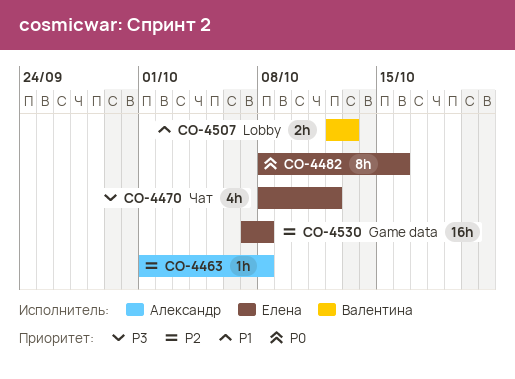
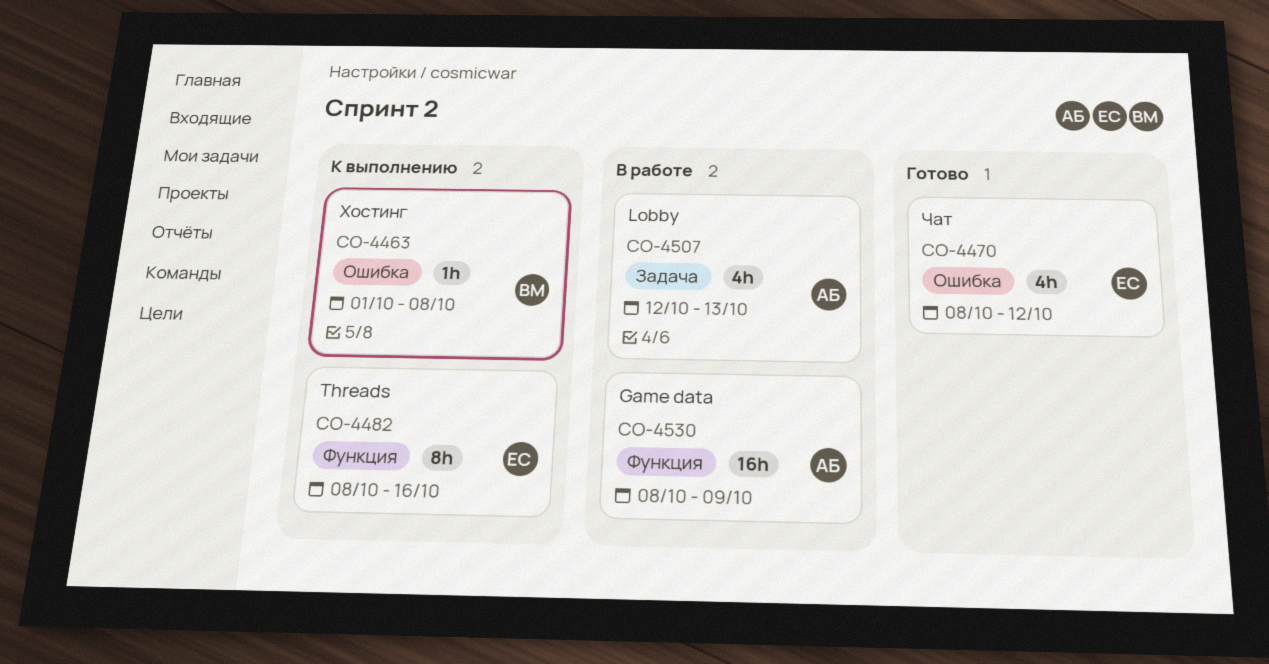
CO-4463, owner: Александр -> Валентина
CO-4507, owner: Валентина -> Александр
CO-4507, estimate: 2h -> 4h
CO-4530, owner: Елена -> Александр
CO-4530, start: Oct 7 -> Oct 8
CO-4530, due: Oct 8 -> Oct 9

